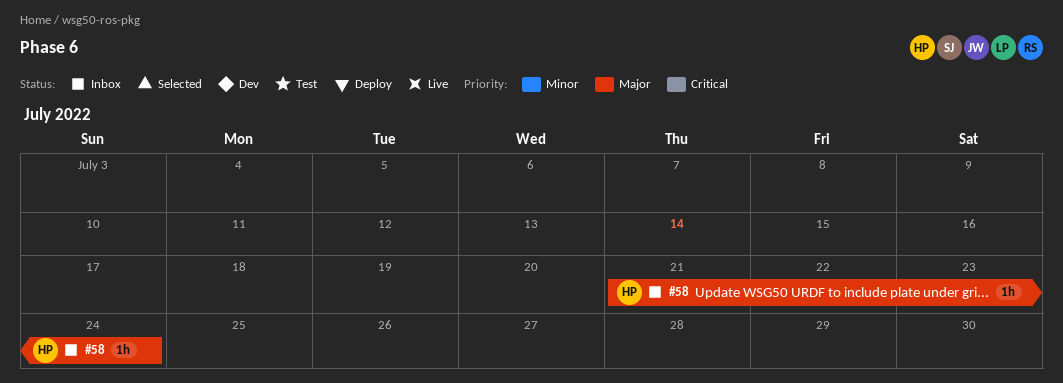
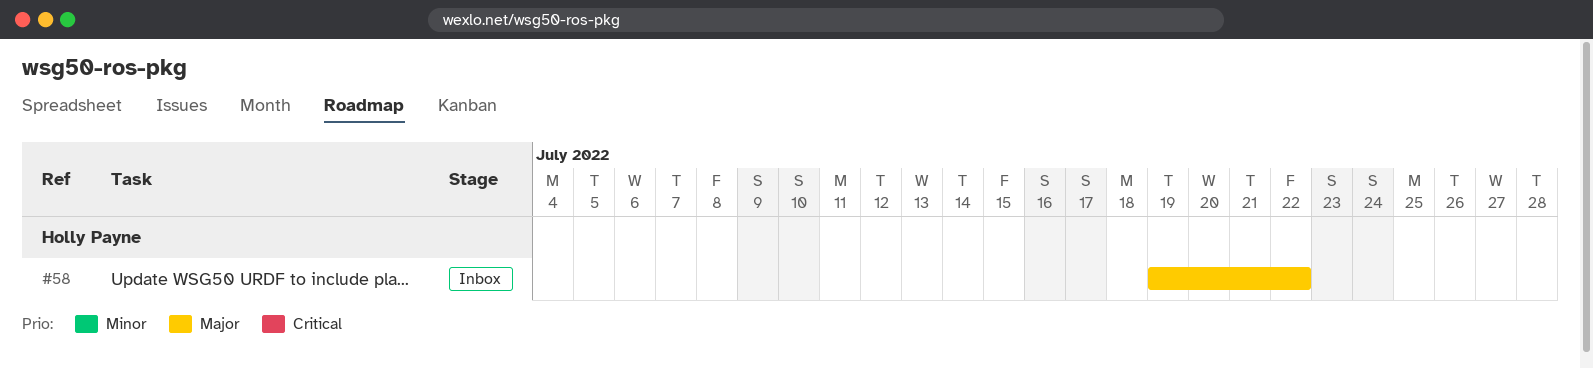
#58, start: Jul 21 -> Jul 19
#58, due: Jul 24 -> Jul 22

